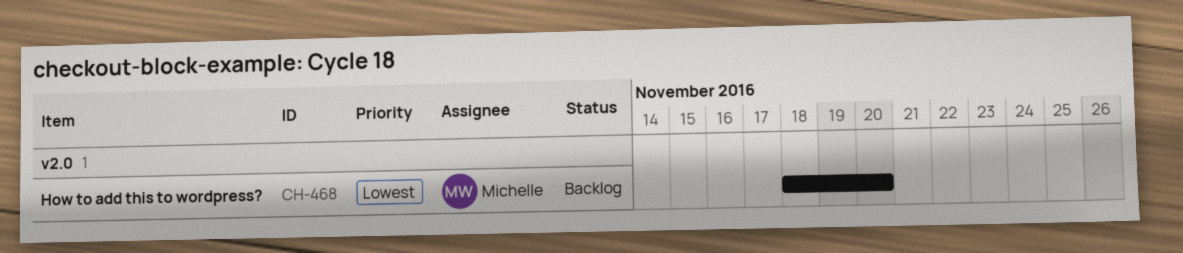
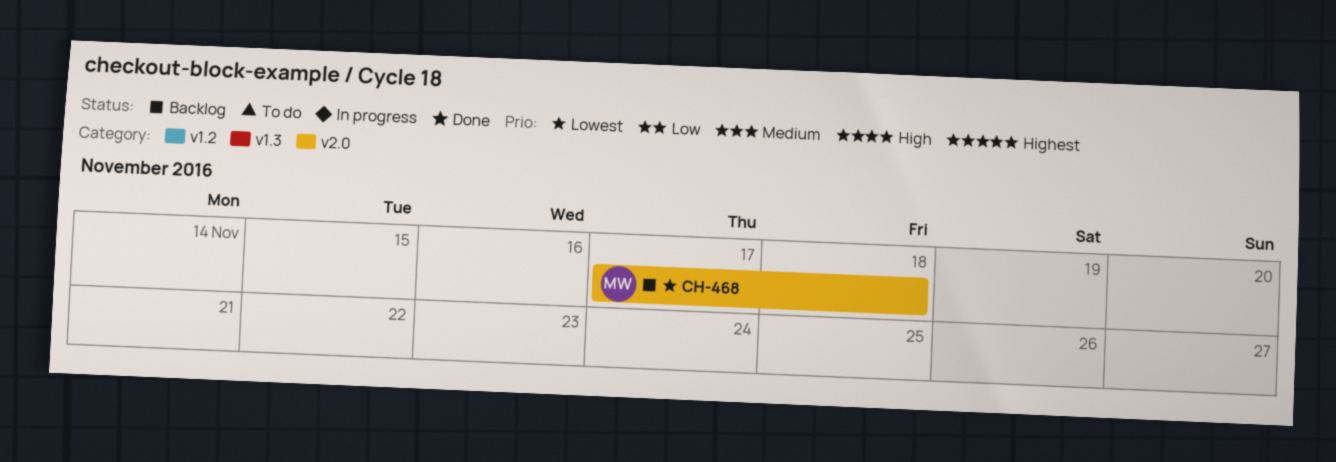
CH-468, start: Nov 18 -> Nov 17
CH-468, due: Nov 20 -> Nov 18

